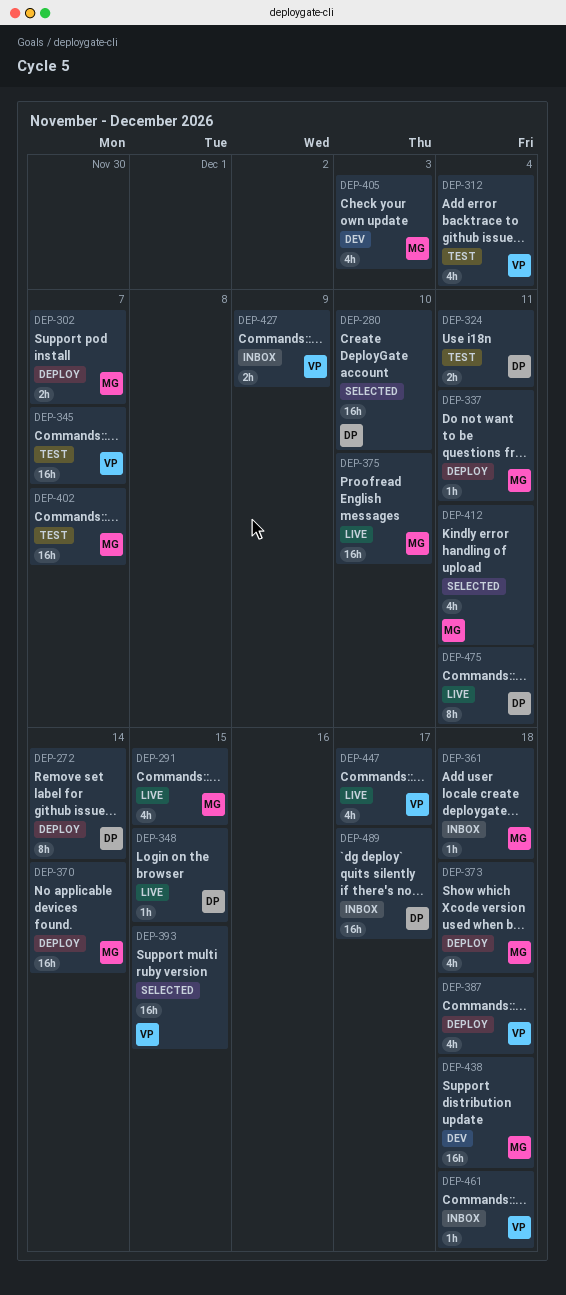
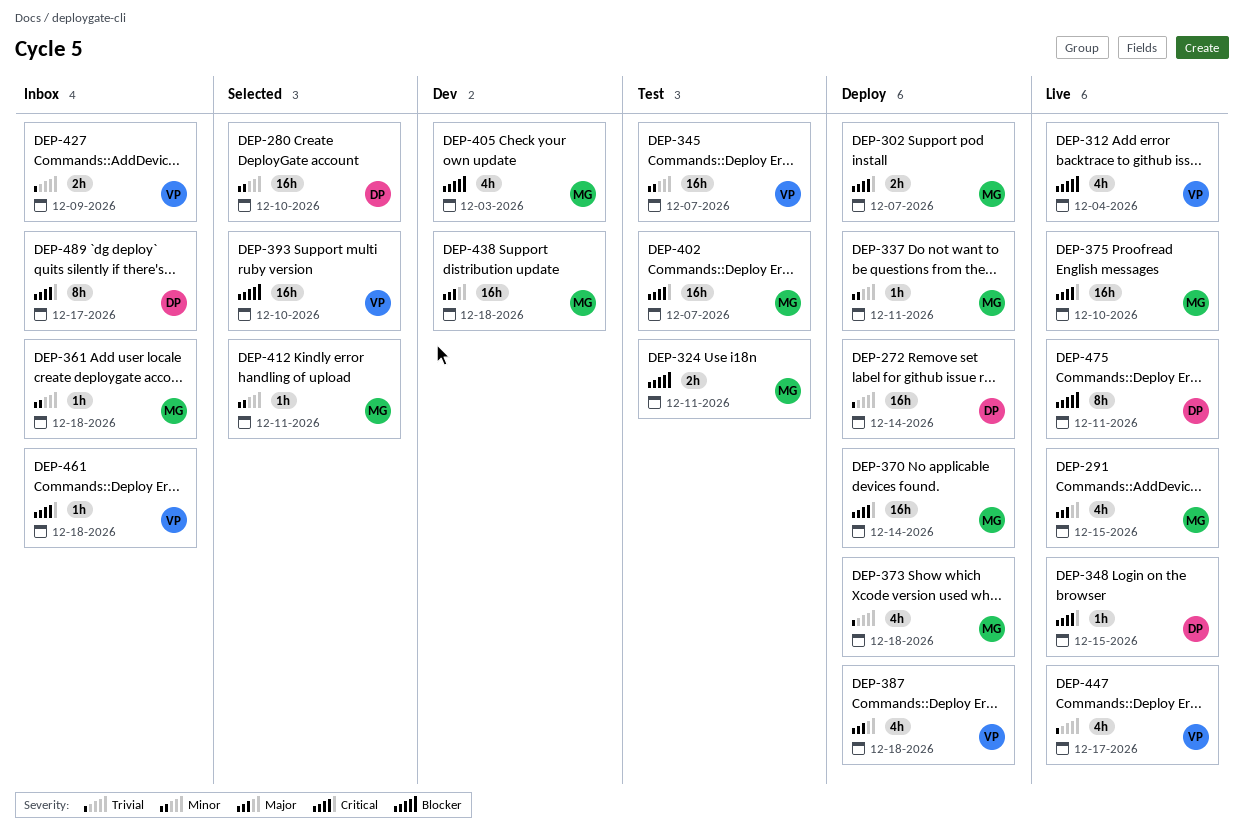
DEP-272, estimate: 8h -> 16h
DEP-312, status: Test -> Live
DEP-324, owner: DP -> MG
DEP-393, due: Dec 15 -> Dec 10
DEP-412, estimate: 4h -> 1h
DEP-489, estimate: 16h -> 8h

